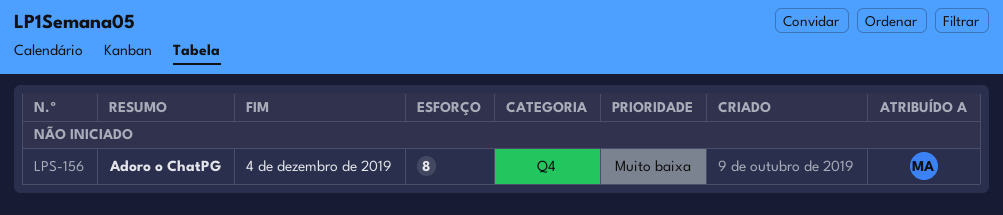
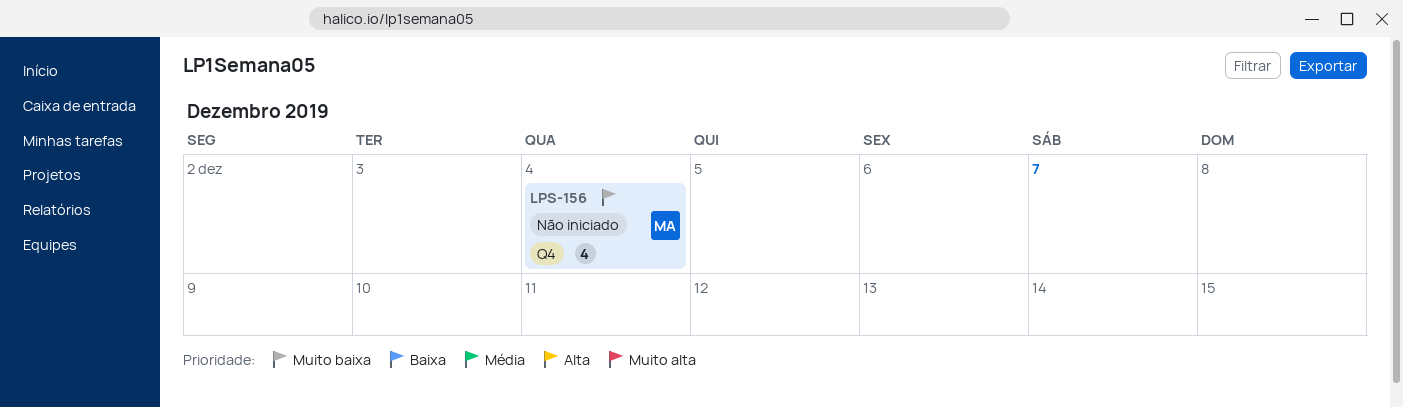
LPS-156, estimate: 8 -> 4

